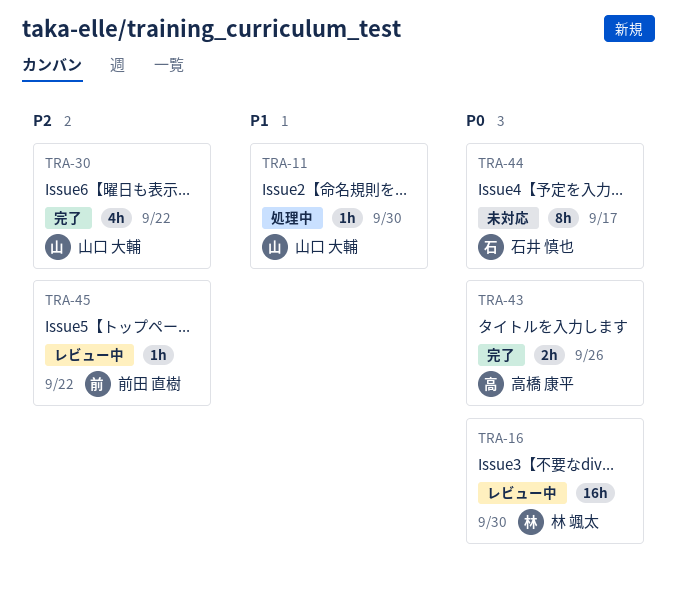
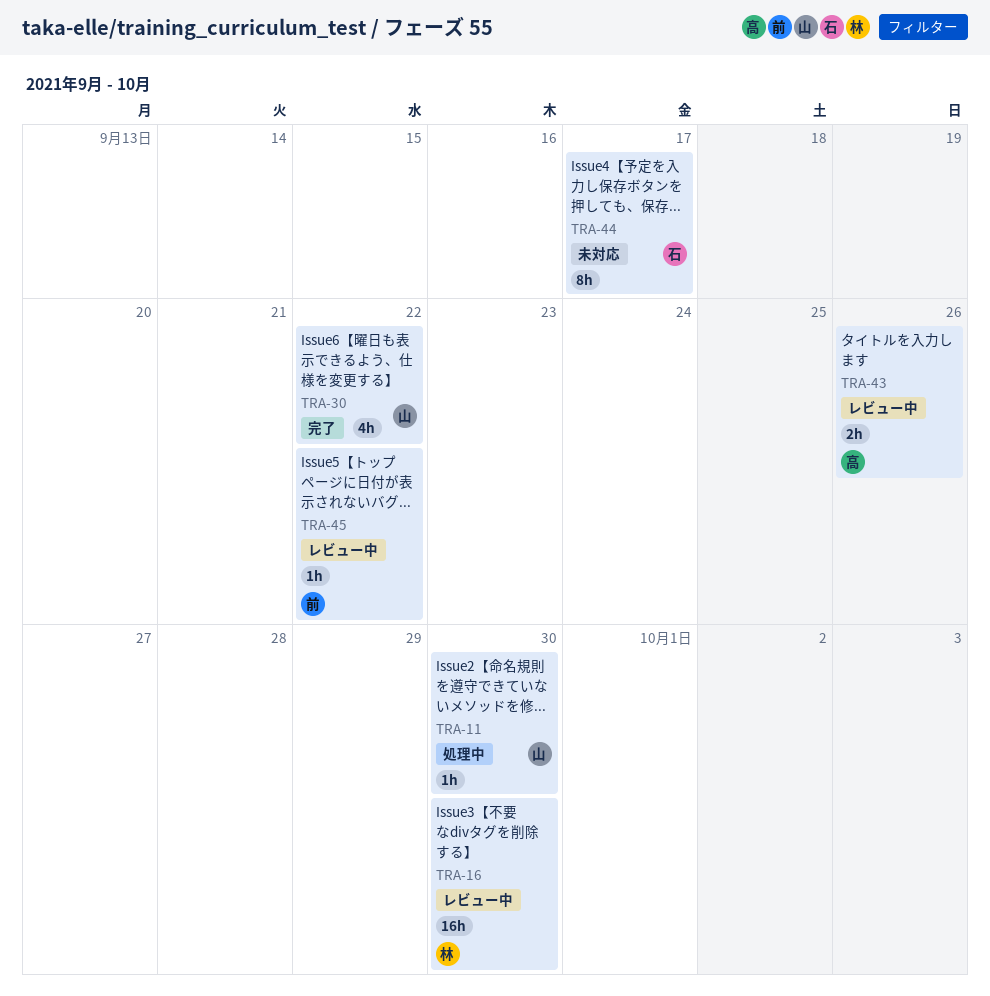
TRA-43, status: 完了 -> レビュー中

